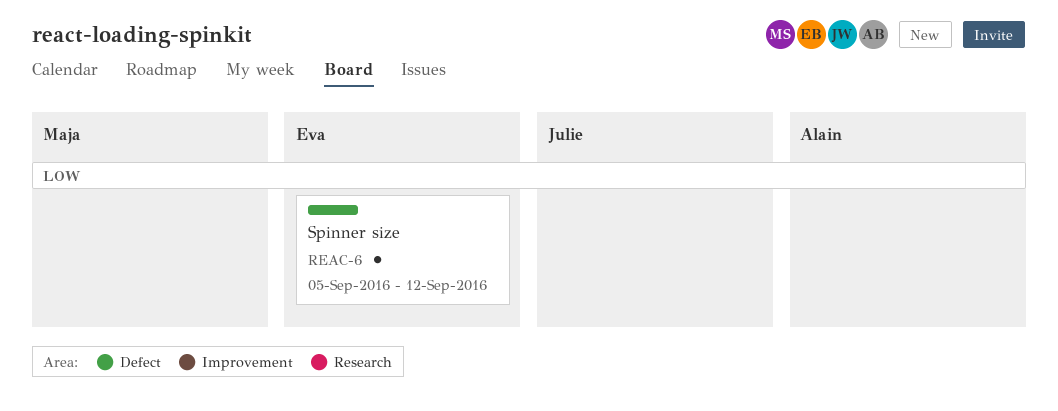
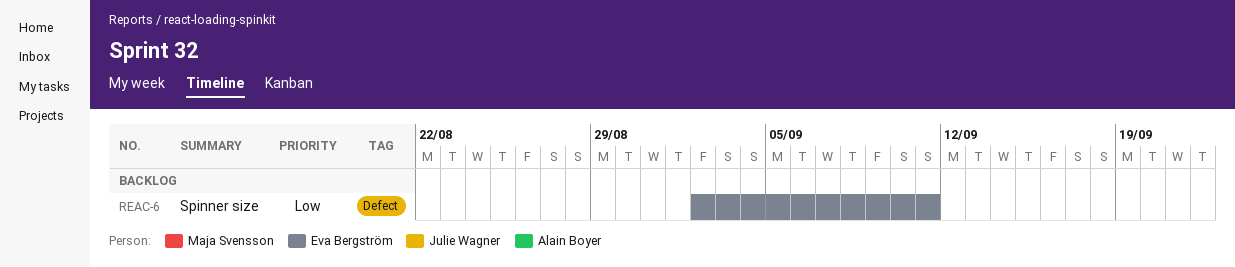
REAC-6, start: Sep 5 -> Sep 2
REAC-6, due: Sep 12 -> Sep 11

